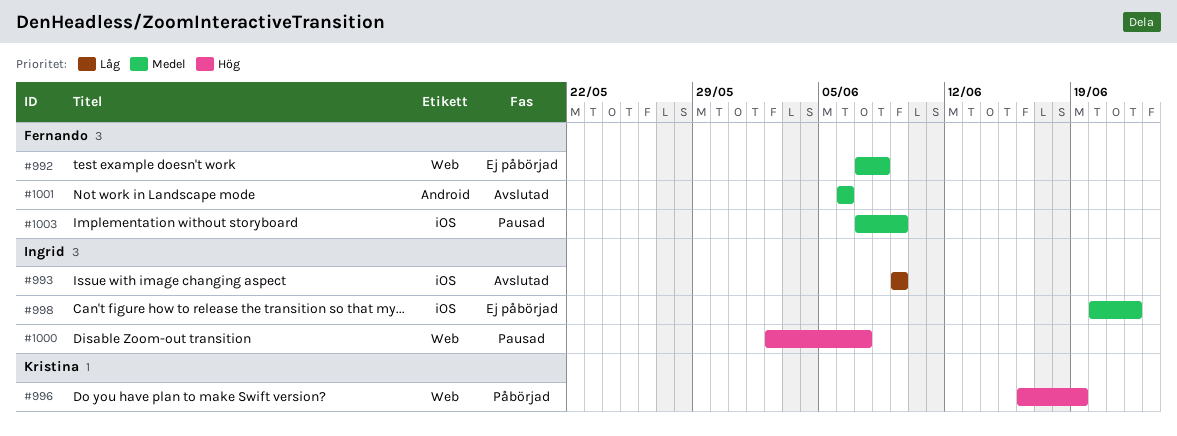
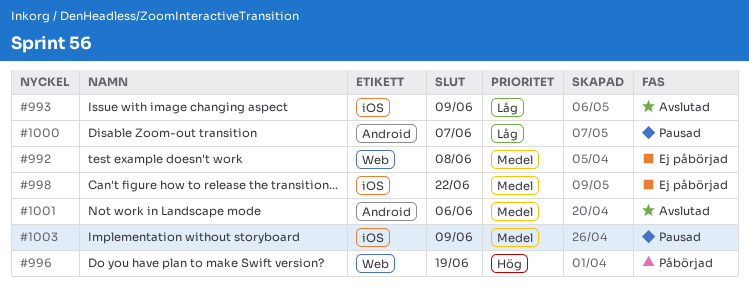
#1000, priority: Hög -> Låg
#1000, label: Web -> Android

